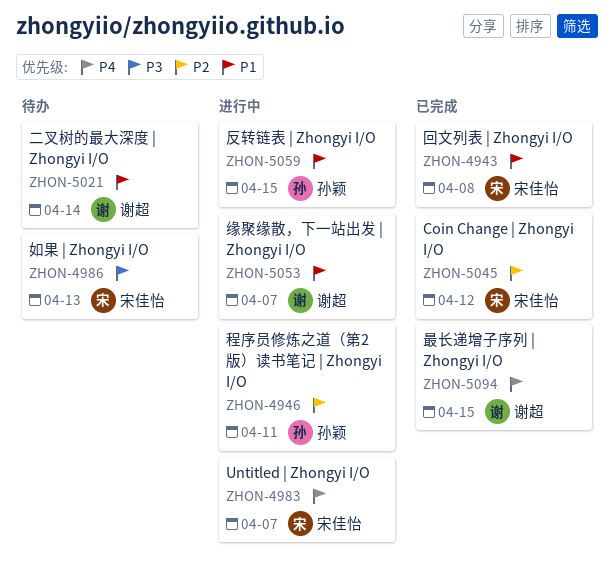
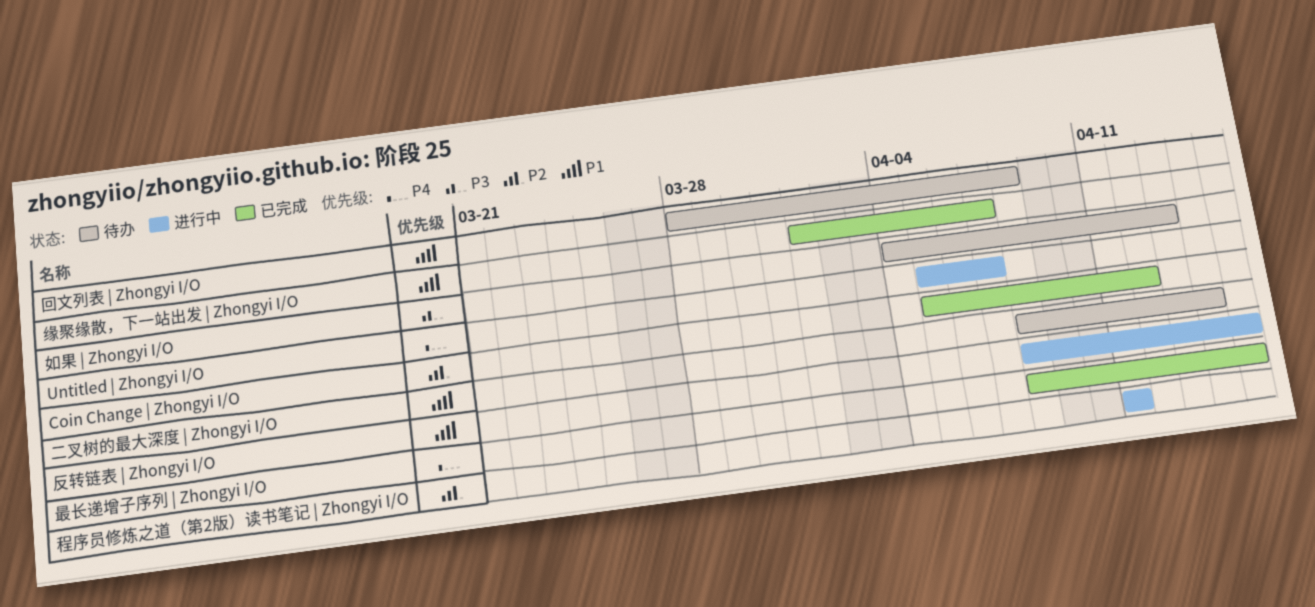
回文列表 | Zhongyi I/O, status: 已完成 -> 待办
缘聚缘散，下一站出发 | Zhongyi I/O, status: 进行中 -> 已完成

